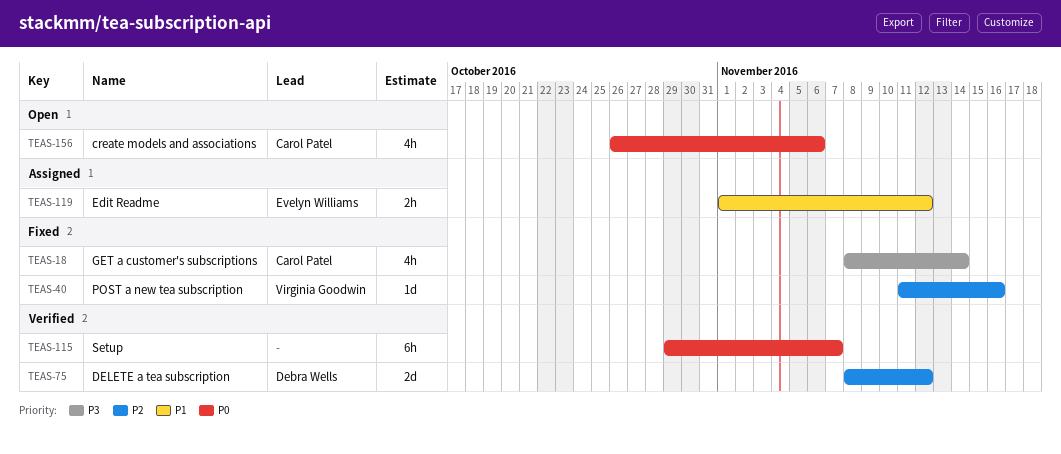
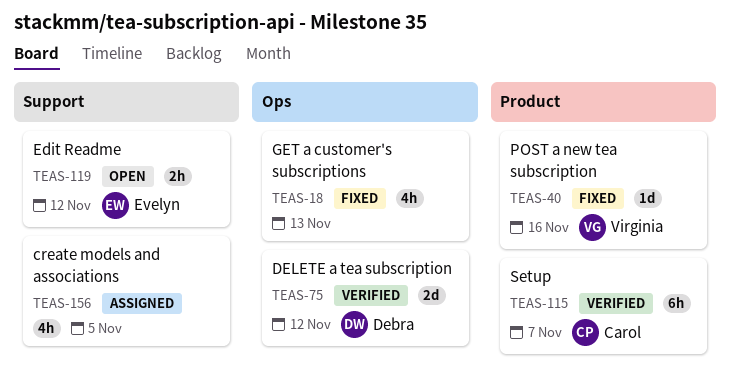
TEAS-18, owner: Carol Patel -> none
TEAS-18, due: Nov 14 -> Nov 13
TEAS-115, owner: none -> Carol Patel
TEAS-119, status: Assigned -> Open
TEAS-156, status: Open -> Assigned
TEAS-156, owner: Carol Patel -> none
TEAS-156, due: Nov 6 -> Nov 5

